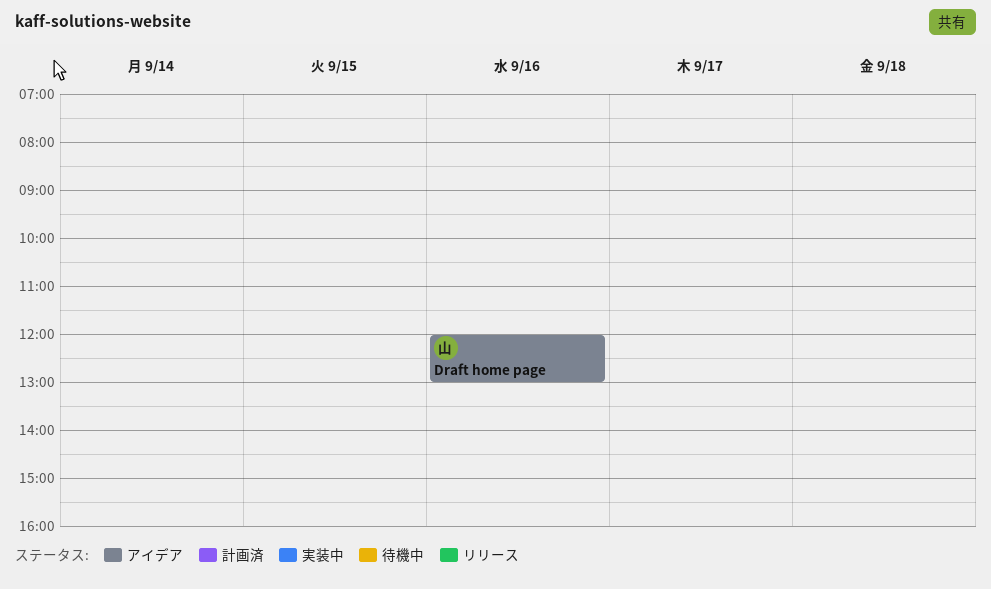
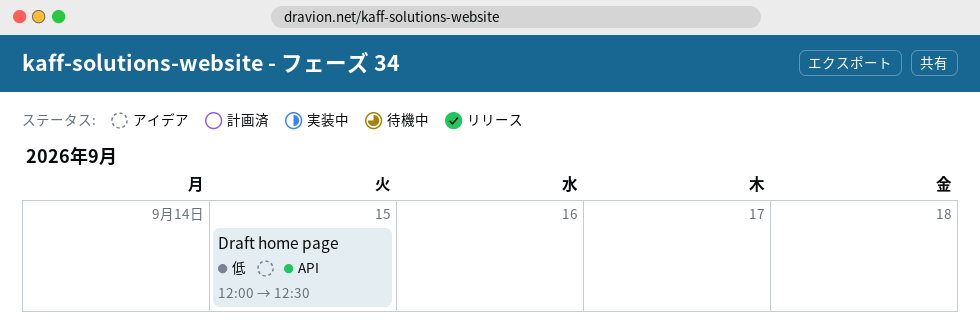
Draft home page, day: Sep 16 -> Sep 15
Draft home page, ends: 13:00 -> 12:30

